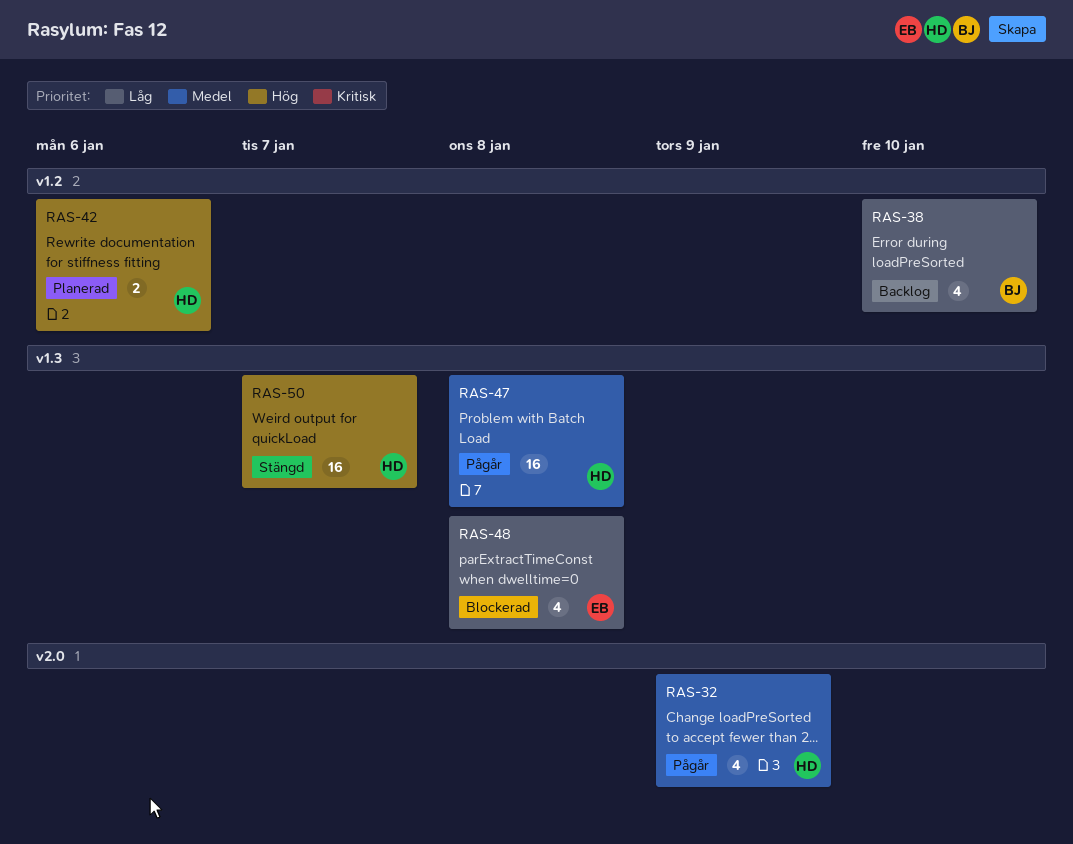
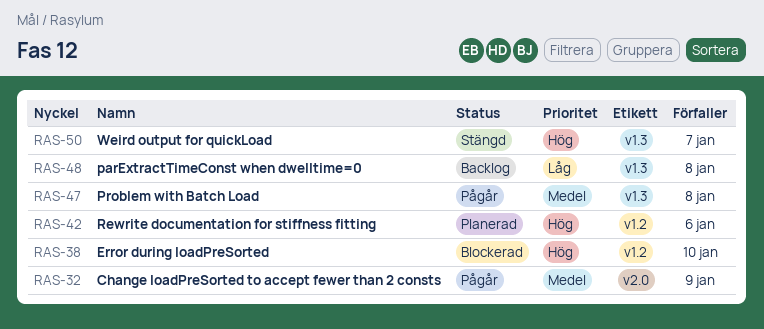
RAS-38, status: Backlog -> Blockerad
RAS-38, priority: Låg -> Hög
RAS-48, status: Blockerad -> Backlog

